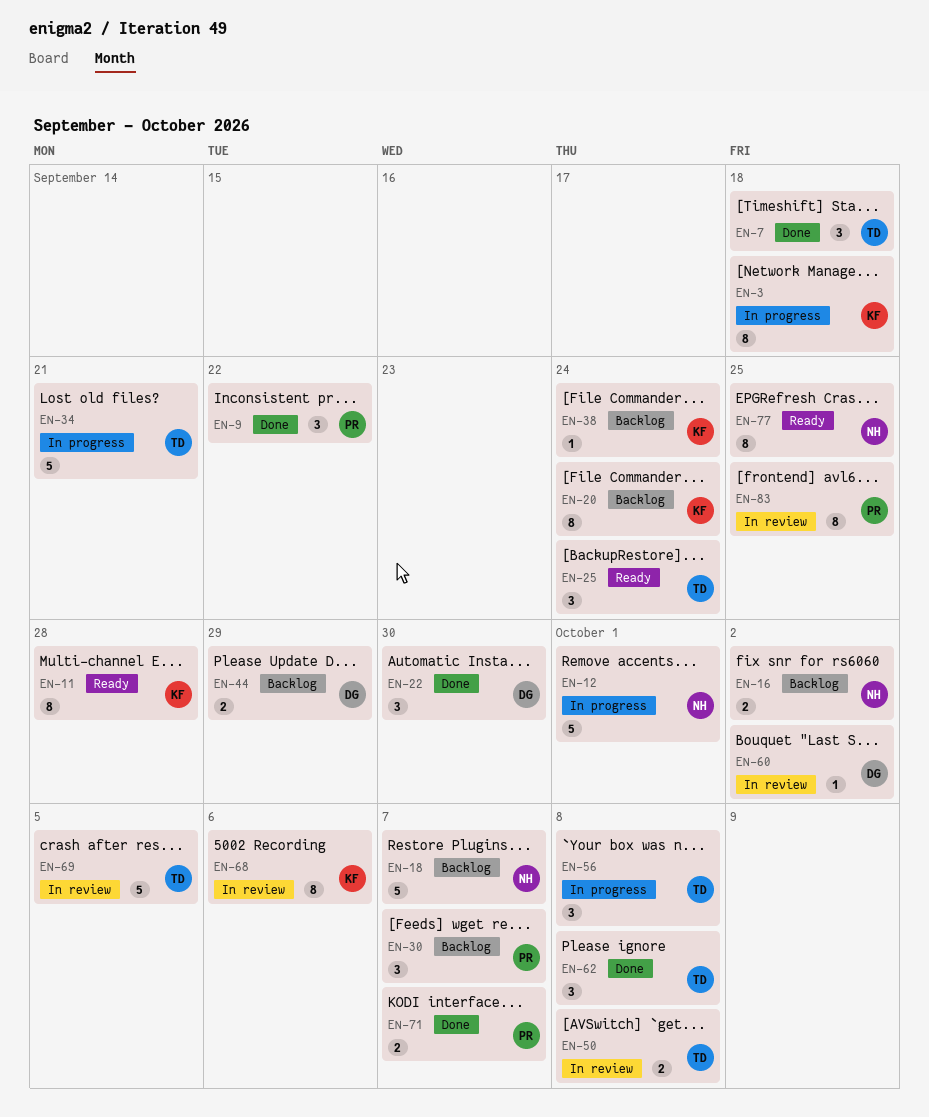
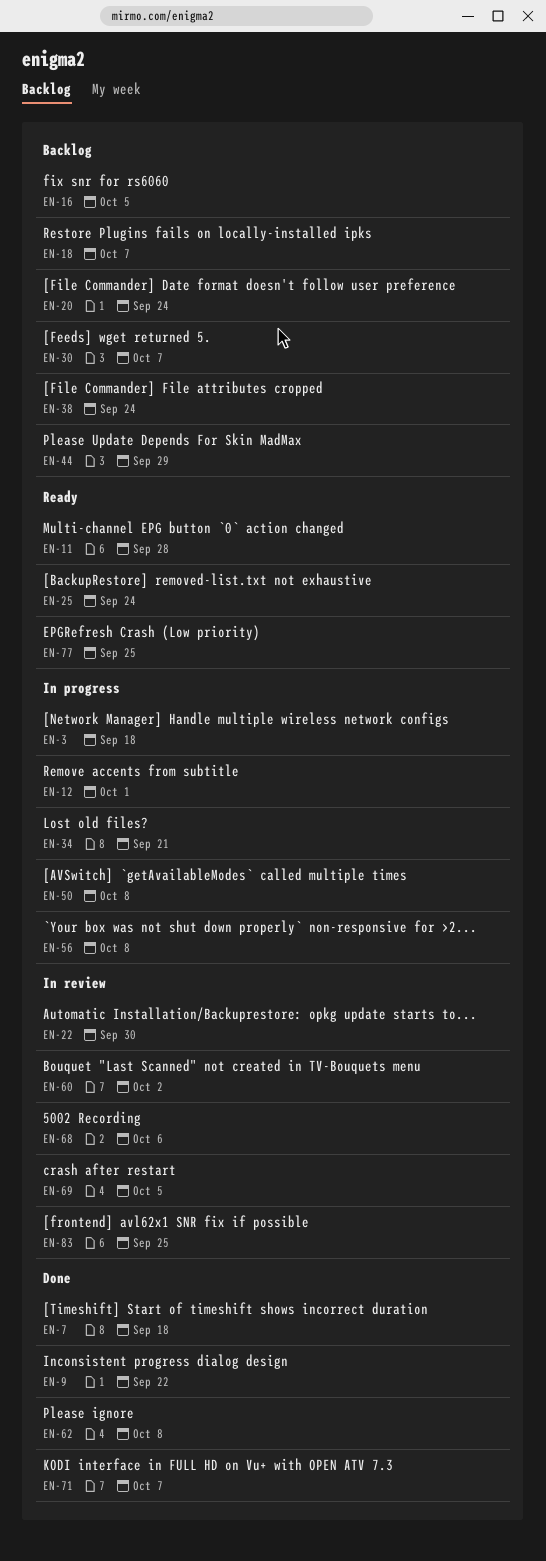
EN-16, due: Oct 2 -> Oct 5
EN-22, status: Done -> In review
EN-50, status: In review -> In progress

